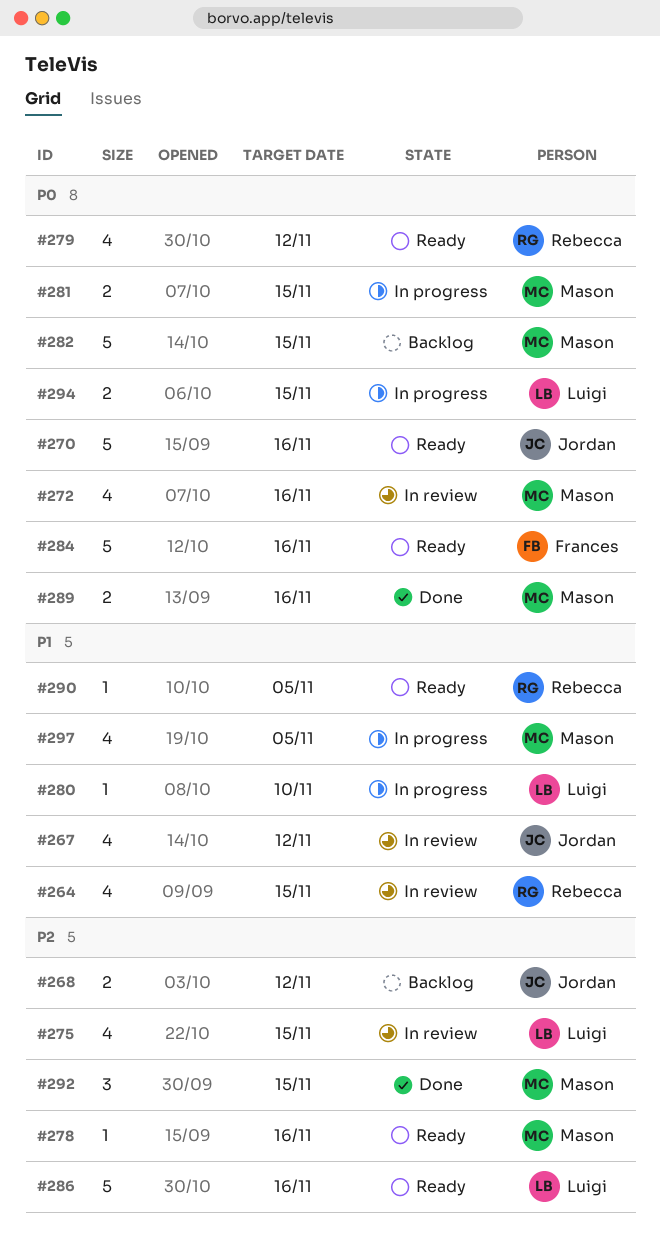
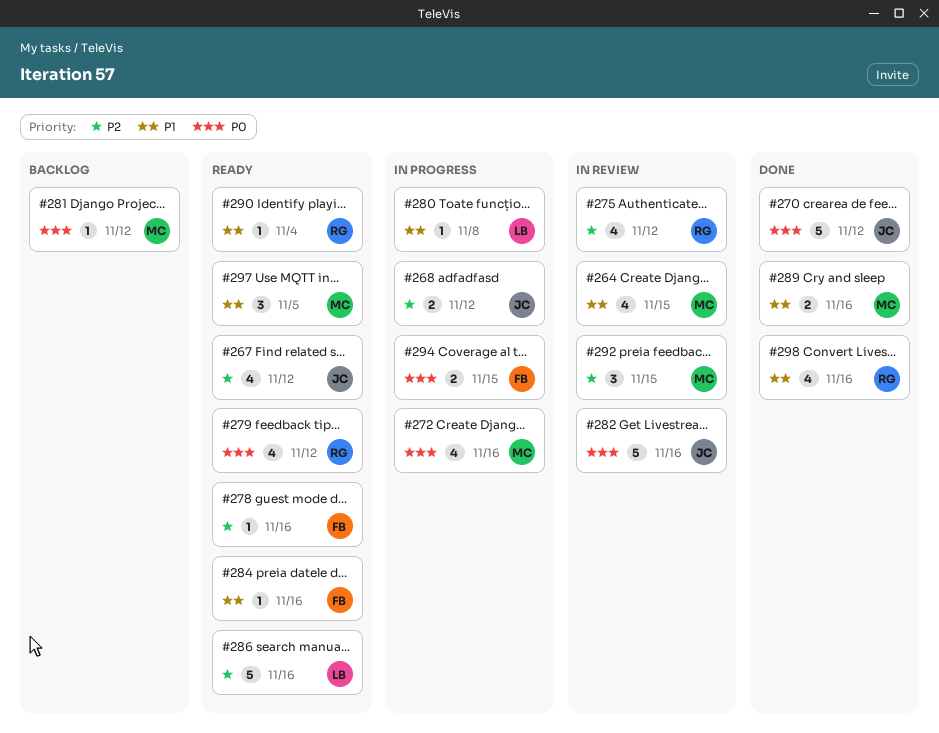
#264, owner: Rebecca -> Mason
#267, status: In review -> Ready
#267, priority: P1 -> P2
#268, status: Backlog -> In progress
#270, status: Ready -> Done
#270, due: Nov 16 -> Nov 12
#272, status: In review -> In progress
#275, owner: Luigi -> Rebecca
#275, due: Nov 15 -> Nov 12
#278, owner: Mason -> Frances
#280, due: Nov 10 -> Nov 8
#281, status: In progress -> Backlog
#281, estimate: 2 -> 1
#281, due: Nov 15 -> Nov 12
#282, status: Backlog -> In review
#282, owner: Mason -> Jordan
#282, due: Nov 15 -> Nov 16
#284, priority: P0 -> P1
#284, estimate: 5 -> 1
#289, priority: P0 -> P1
#290, due: Nov 5 -> Nov 4
#292, status: Done -> In review
#294, owner: Luigi -> Frances
#297, status: In progress -> Ready
#297, estimate: 4 -> 3
#298: none -> present

